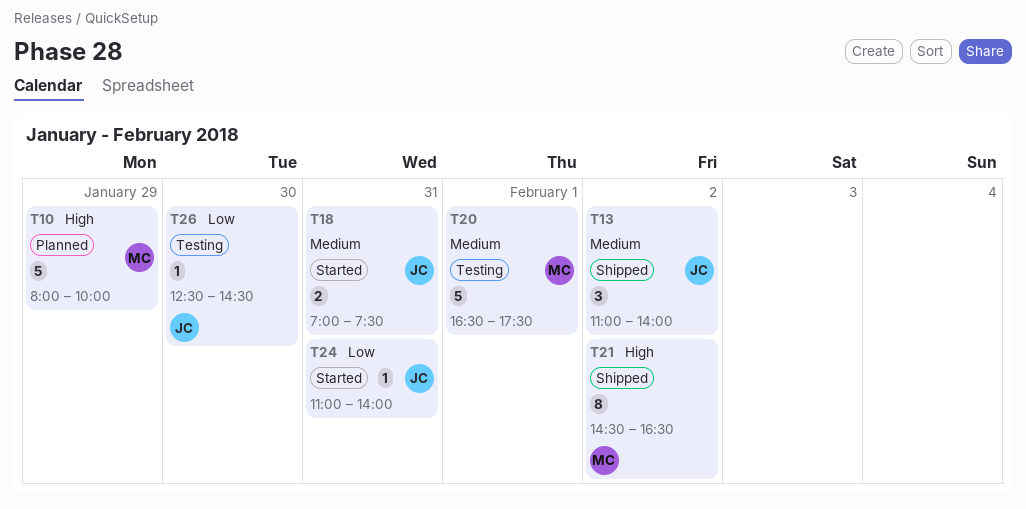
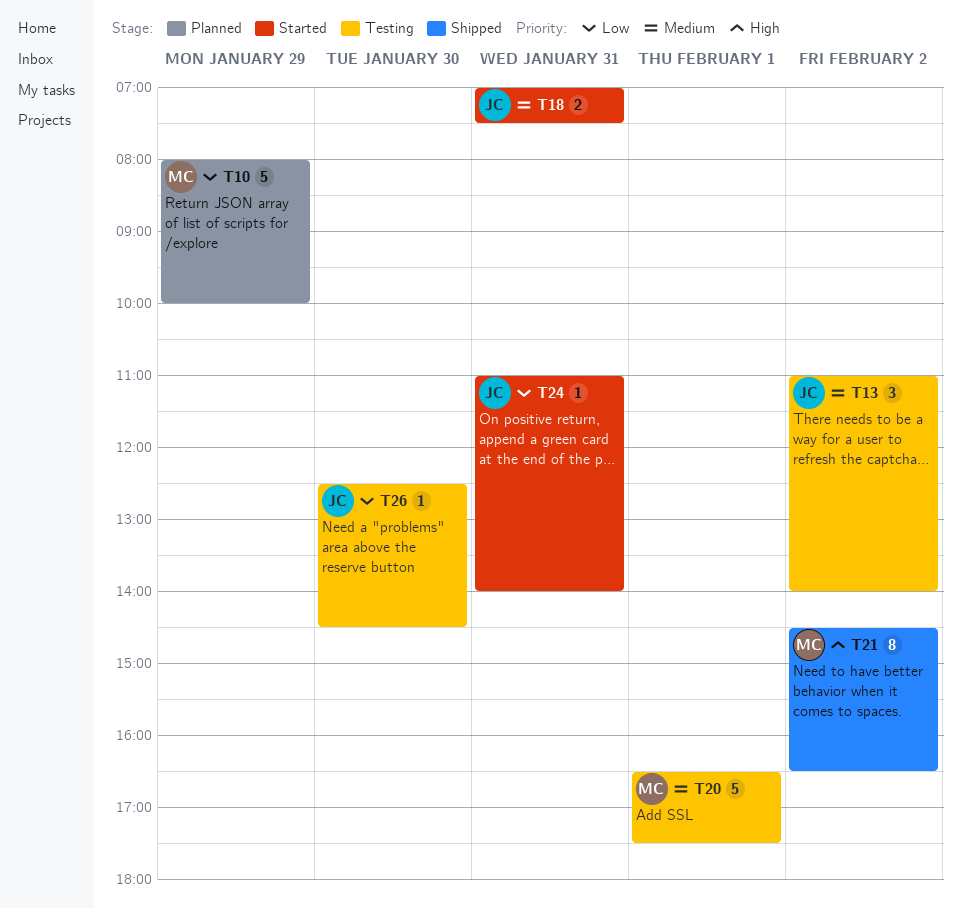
T10, priority: High -> Low
T13, status: Shipped -> Testing

